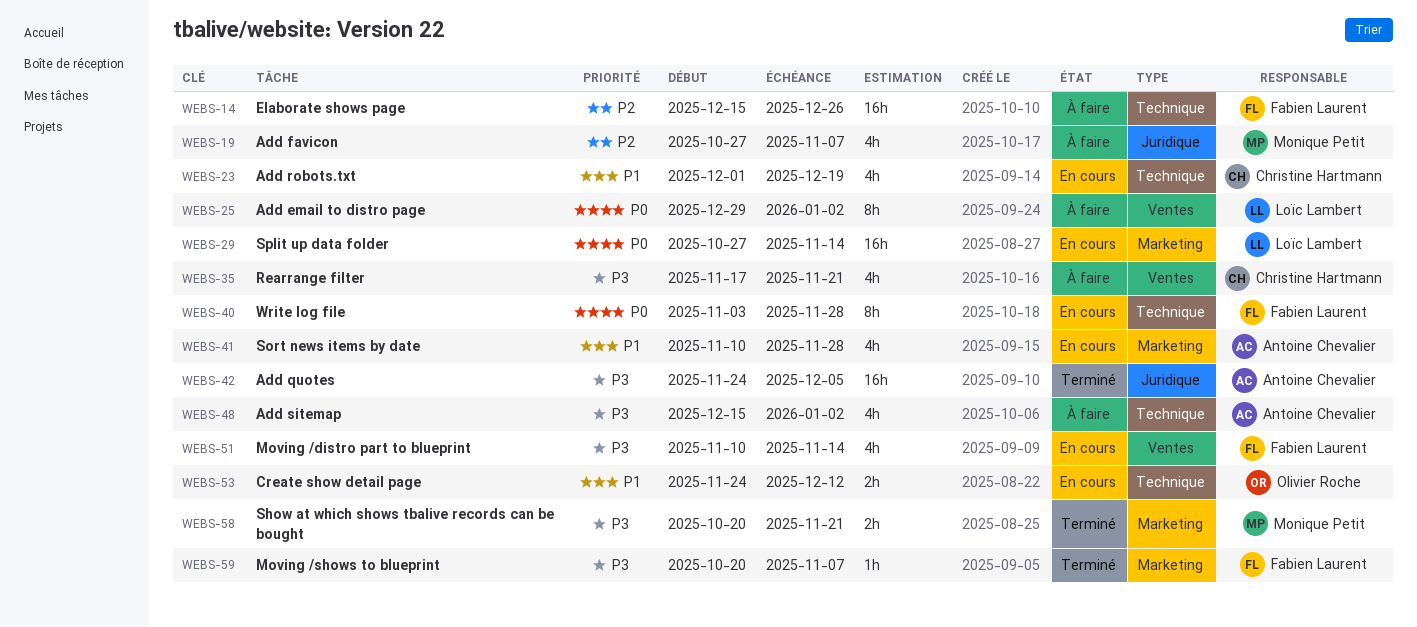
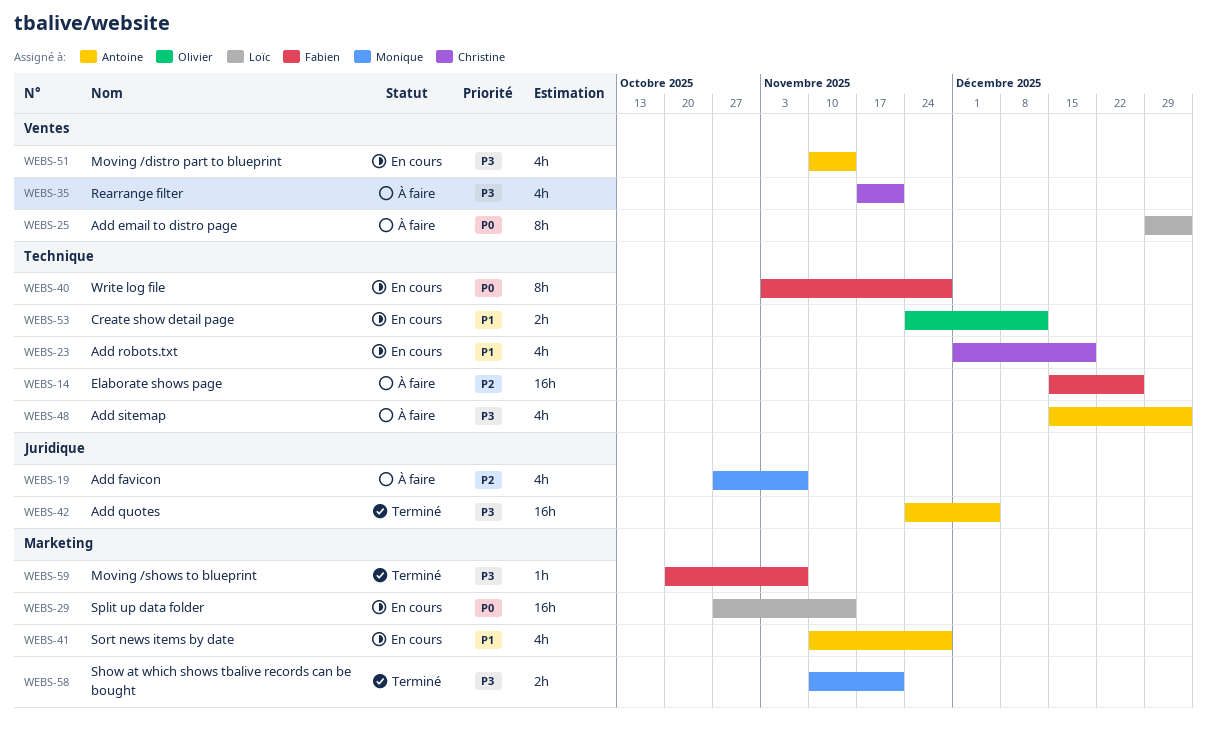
WEBS-51, owner: Fabien Laurent -> Antoine Chevalier
WEBS-58, start: Oct 20 -> Nov 10

